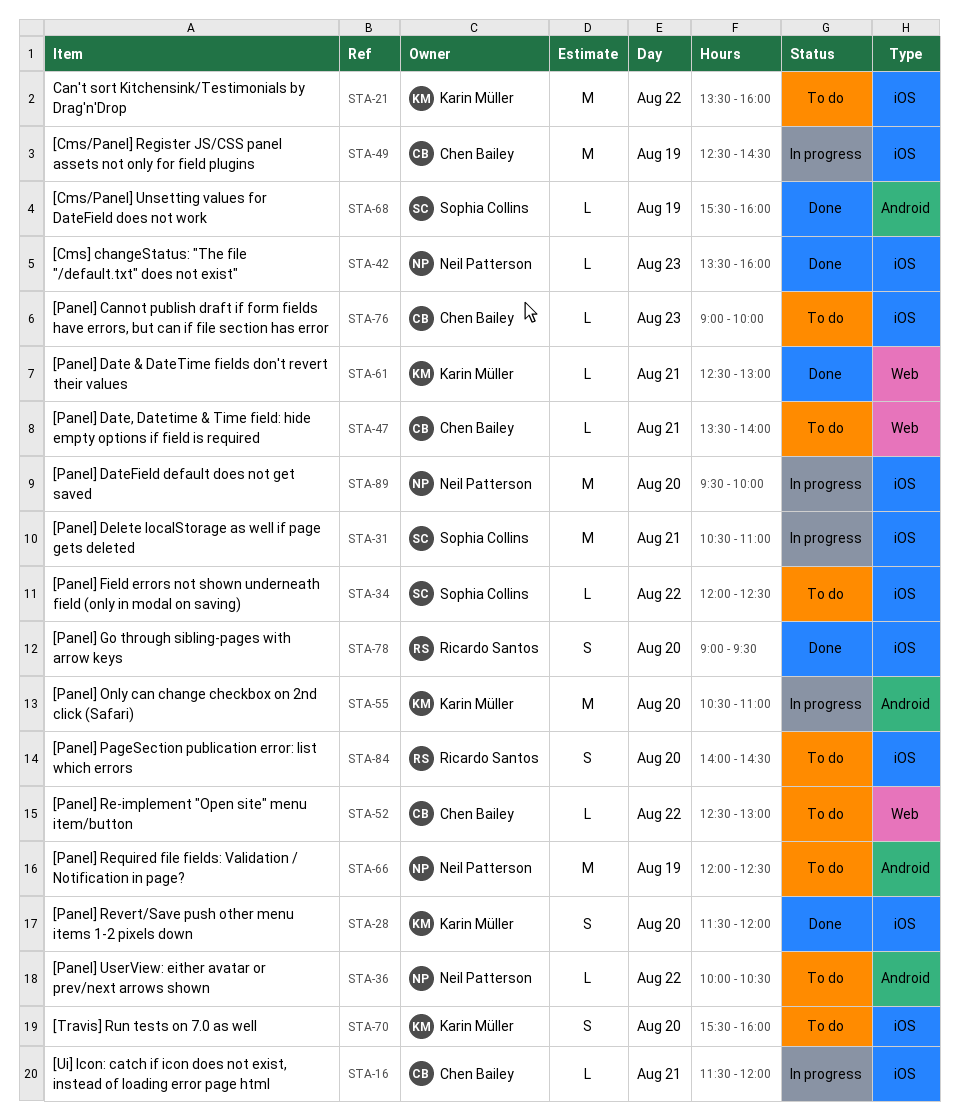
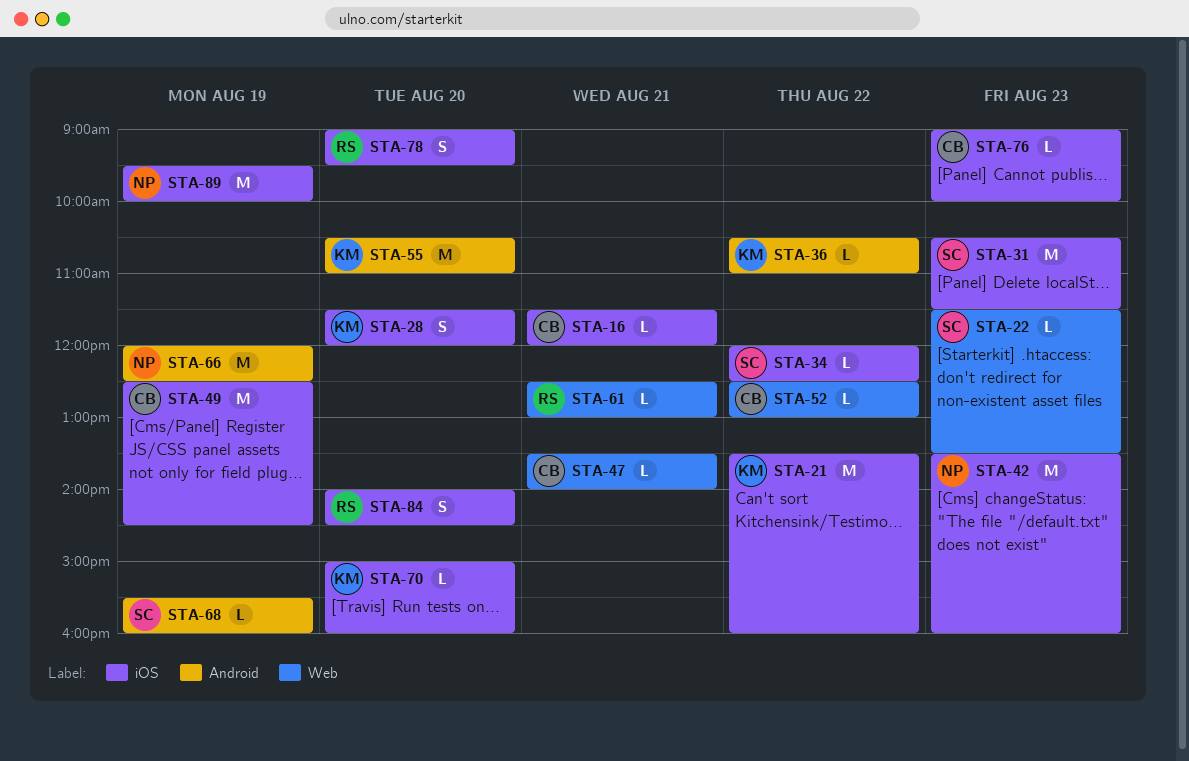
STA-22: none -> present
STA-31, day: Aug 21 -> Aug 23
STA-31, ends: 11:00 -> 11:30
STA-36, owner: Neil Patterson -> Karin Müller
STA-36, begins: 10:00 -> 10:30
STA-36, ends: 10:30 -> 11:00
STA-42, estimate: L -> M
STA-61, owner: Karin Müller -> Ricardo Santos
STA-70, estimate: S -> L
STA-70, begins: 15:30 -> 15:00
STA-89, day: Aug 20 -> Aug 19

